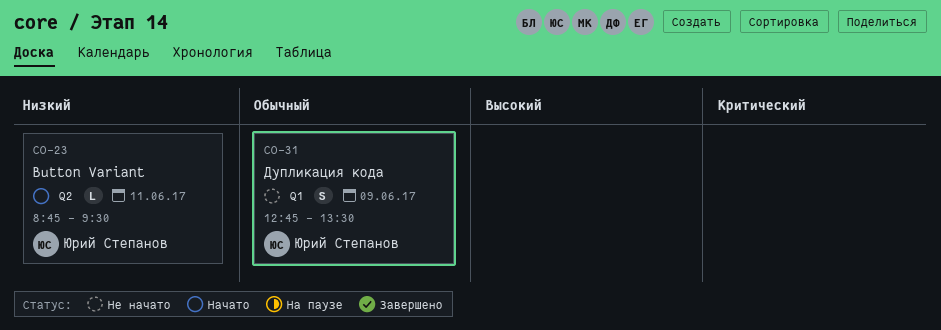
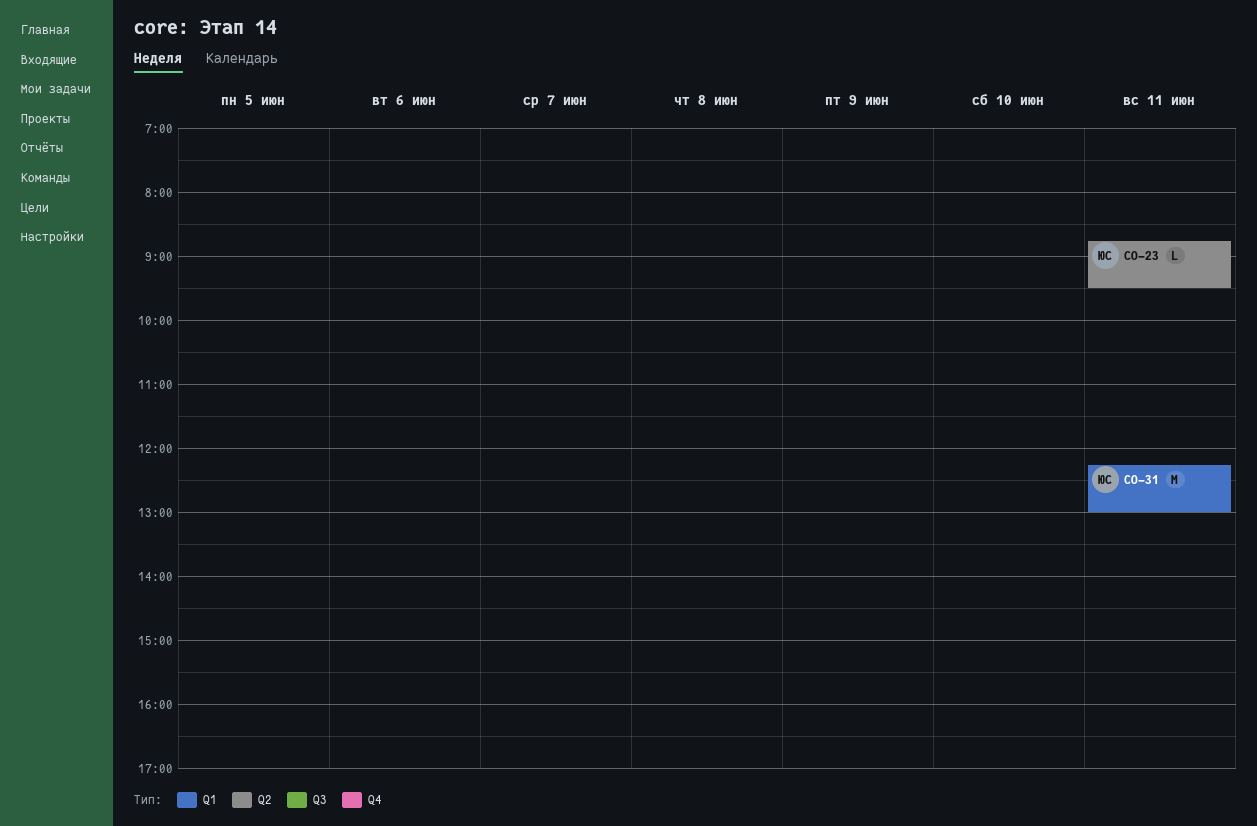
CO-31, estimate: S -> M
CO-31, day: Jun 9 -> Jun 11
CO-31, begins: 12:45 -> 12:15
CO-31, ends: 13:30 -> 13:00

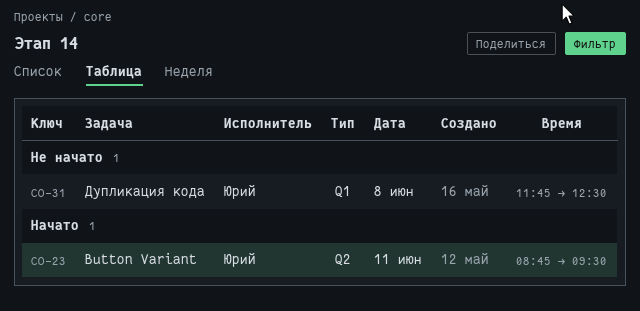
CO-31, day: Jun 11 -> Jun 8
CO-31, begins: 12:15 -> 11:45
CO-31, ends: 13:00 -> 12:30

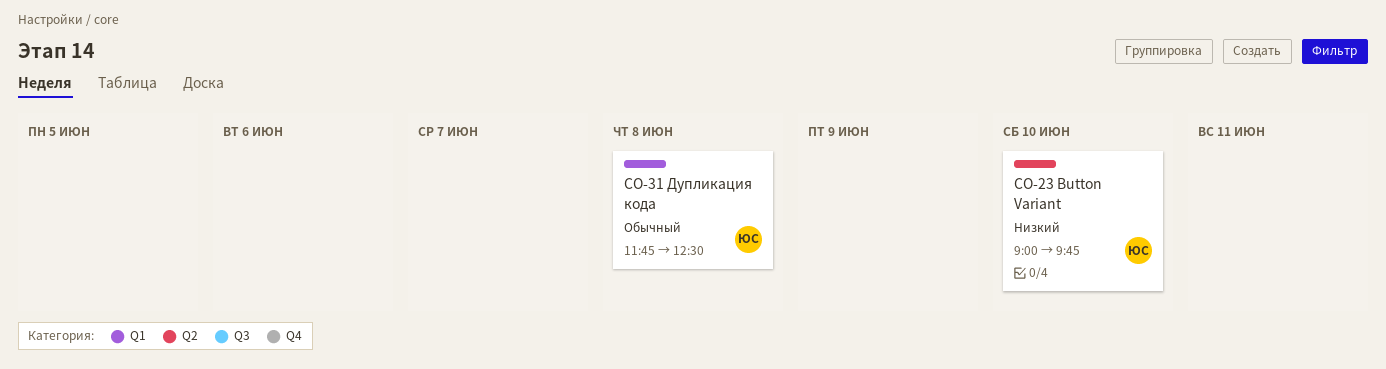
CO-23, day: Jun 11 -> Jun 10
CO-23, begins: 08:45 -> 09:00
CO-23, ends: 09:30 -> 09:45

